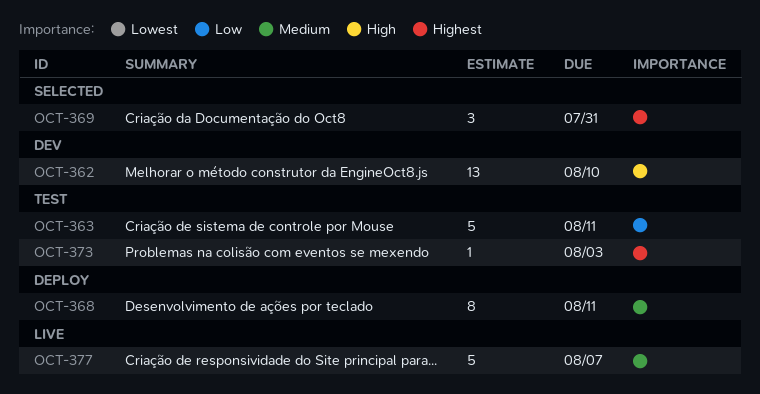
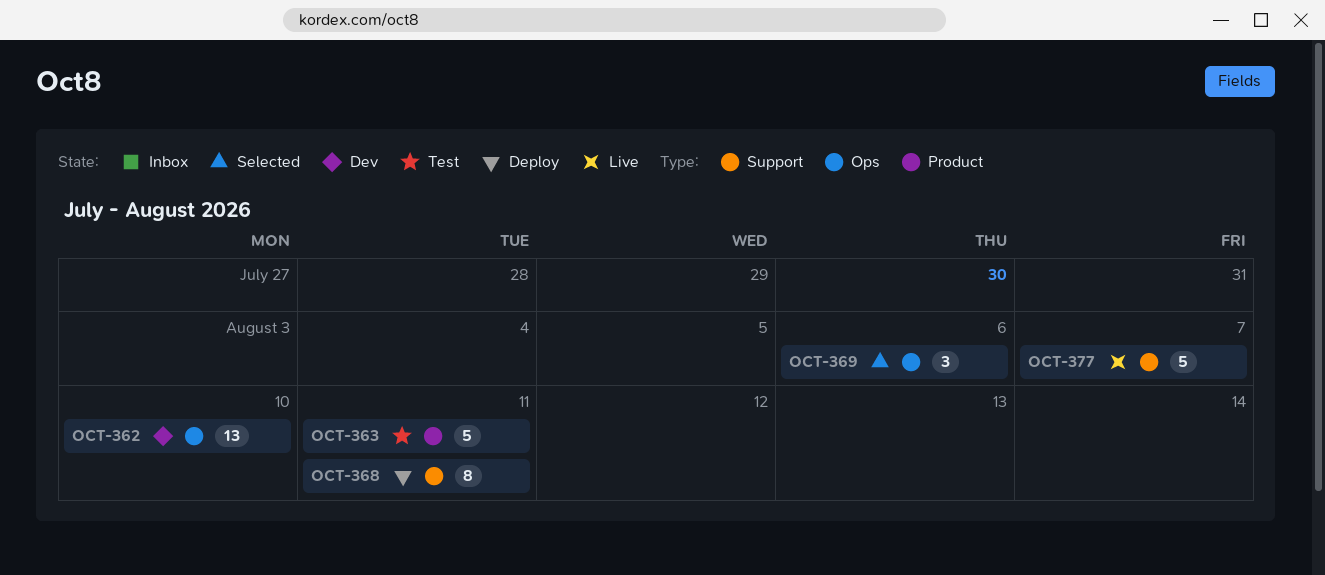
OCT-369, due: Jul 31 -> Aug 6
OCT-373: present -> none

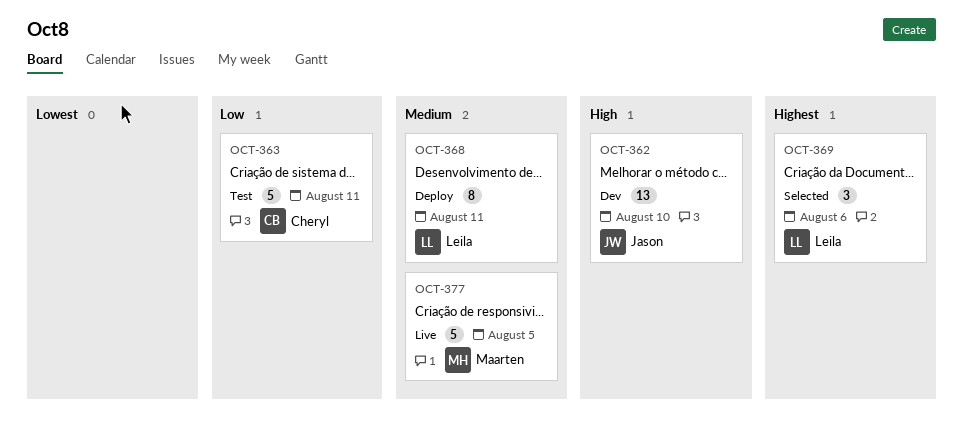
OCT-377, due: Aug 7 -> Aug 5

